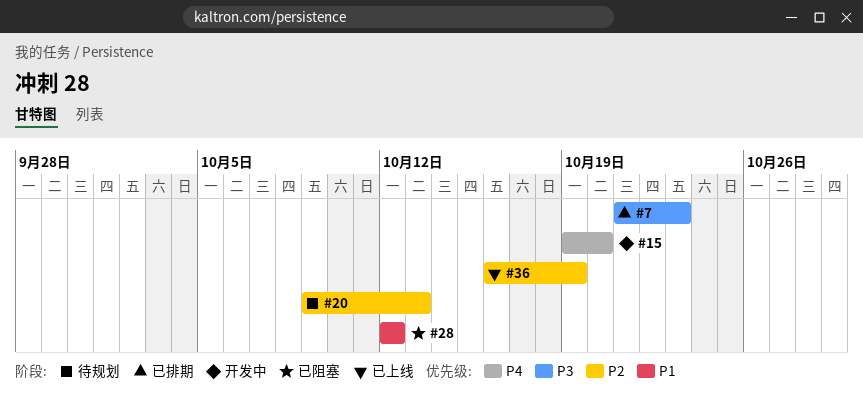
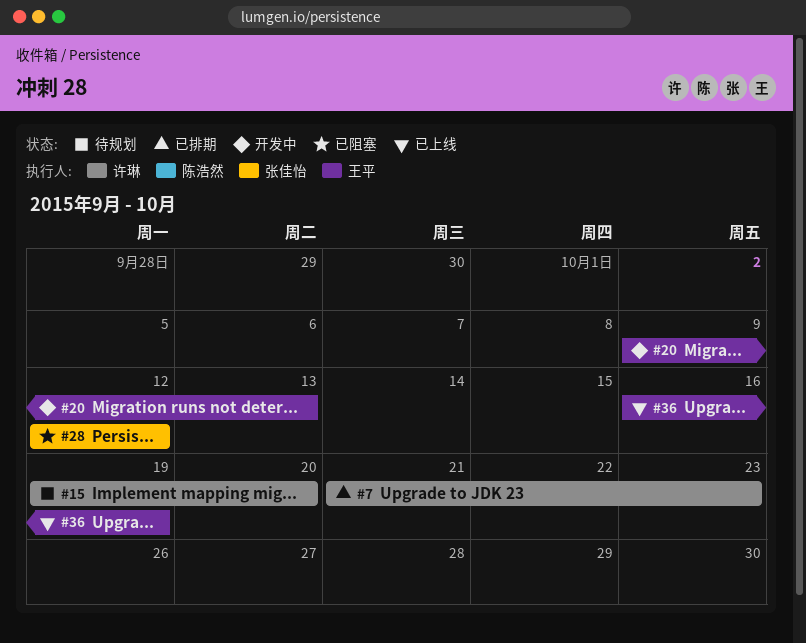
#15, status: 开发中 -> 待规划
#20, status: 待规划 -> 开发中

